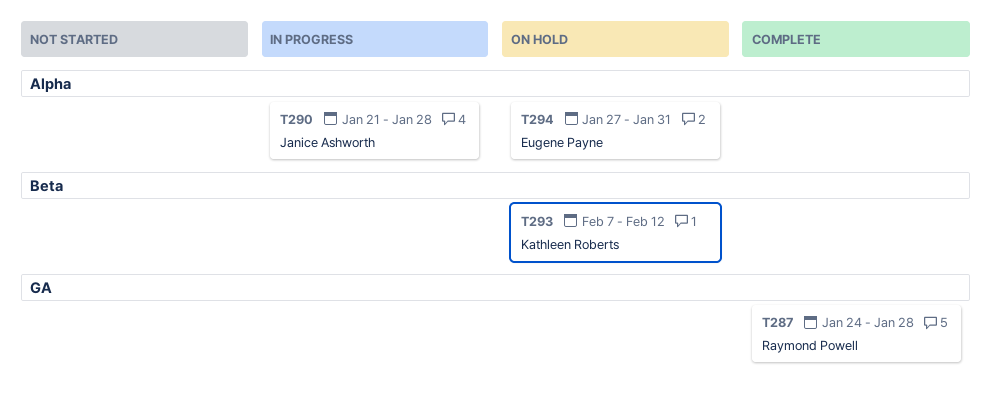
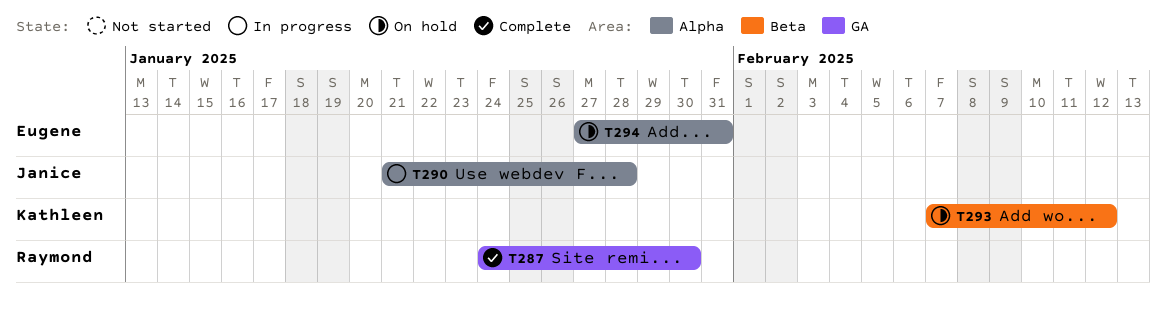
T287, due: Jan 28 -> Jan 30

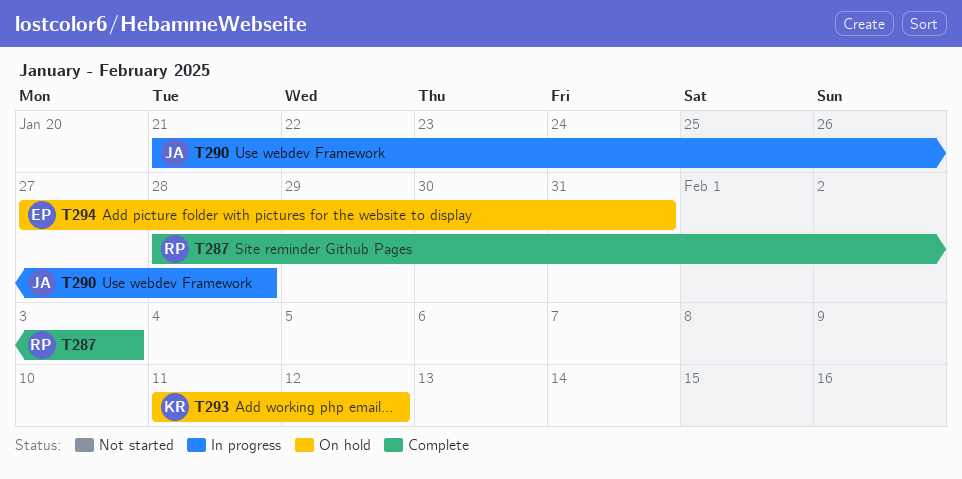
T287, start: Jan 24 -> Jan 28
T287, due: Jan 30 -> Feb 3
T293, start: Feb 7 -> Feb 11

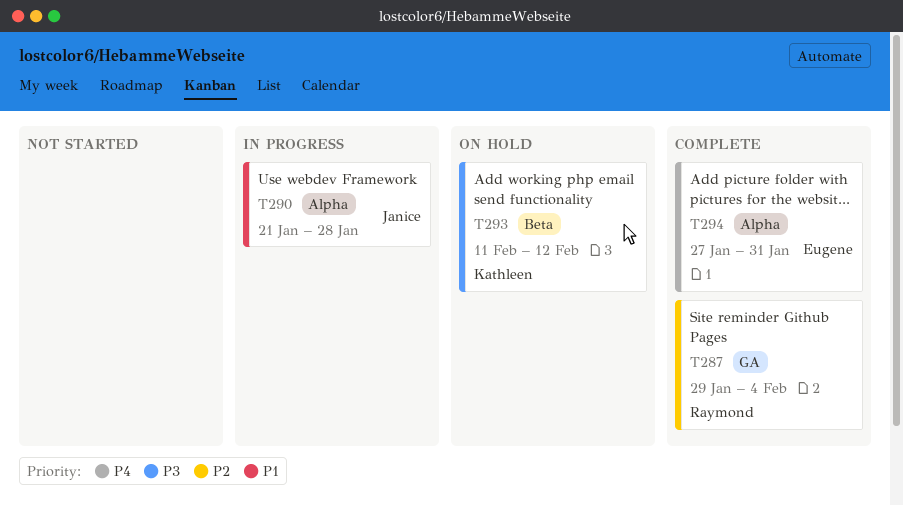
T287, start: Jan 28 -> Jan 29
T287, due: Feb 3 -> Feb 4
T294, status: On hold -> Complete

